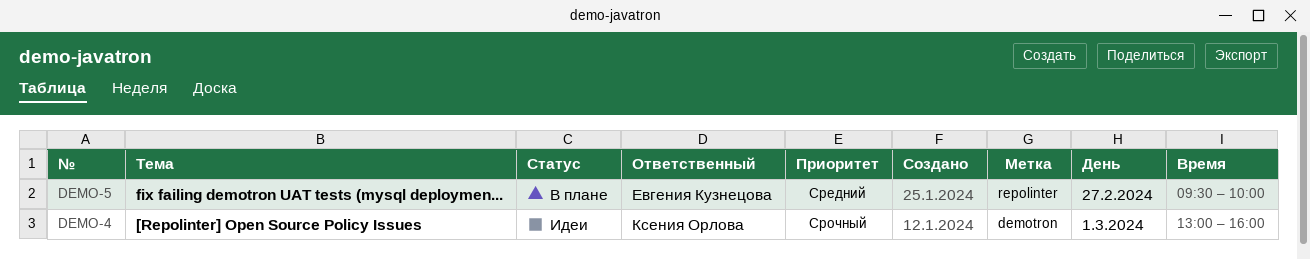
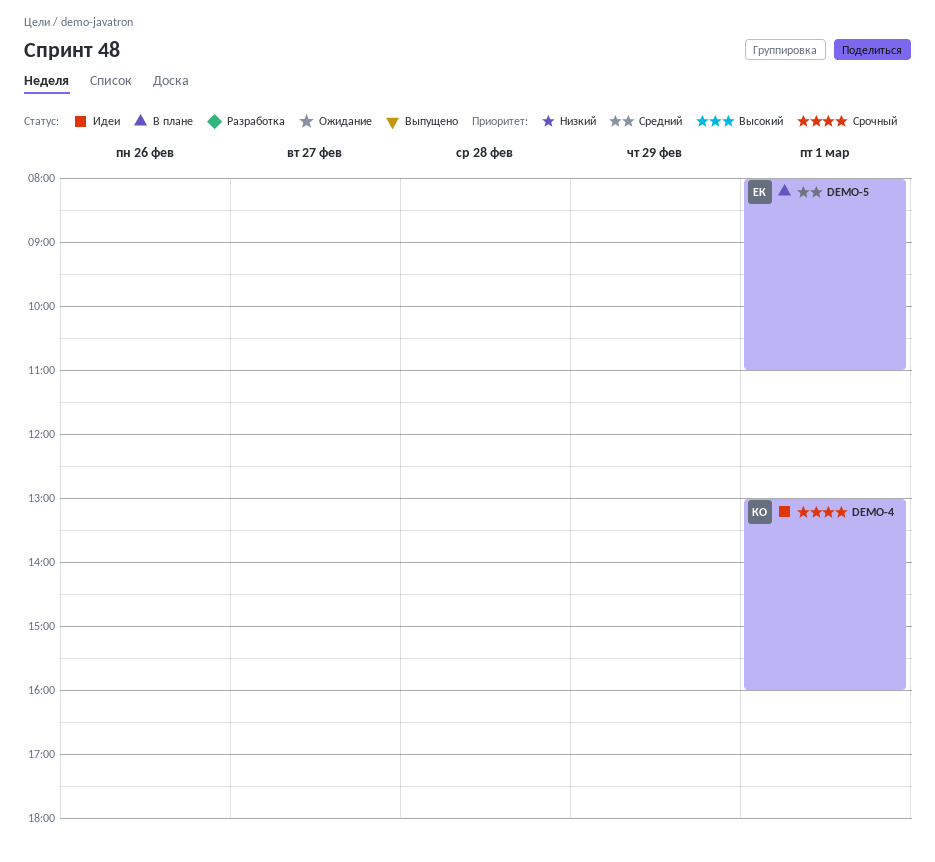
DEMO-5, day: Feb 27 -> Mar 1
DEMO-5, begins: 09:30 -> 08:00
DEMO-5, ends: 10:00 -> 11:00

